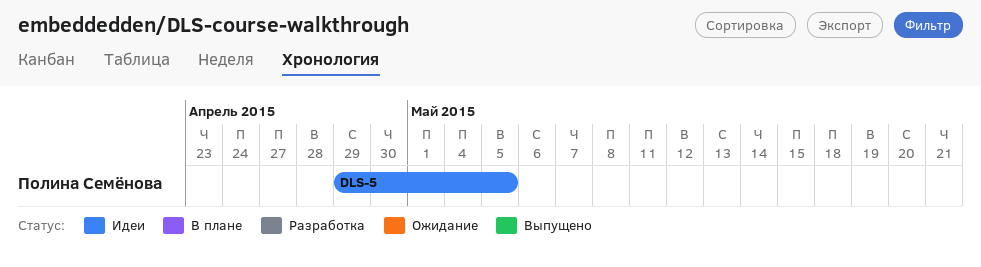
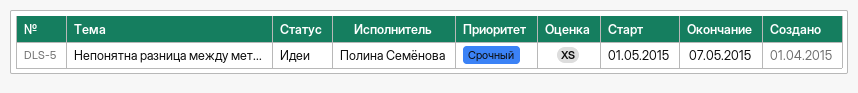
DLS-5, start: Apr 29 -> May 1
DLS-5, due: May 5 -> May 7

